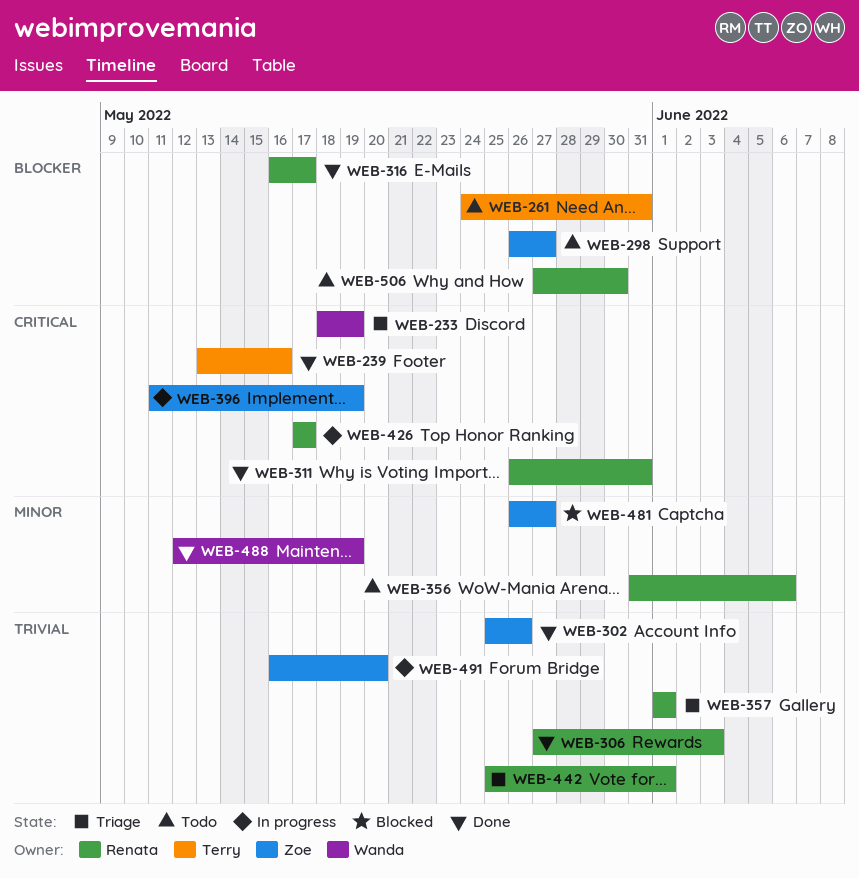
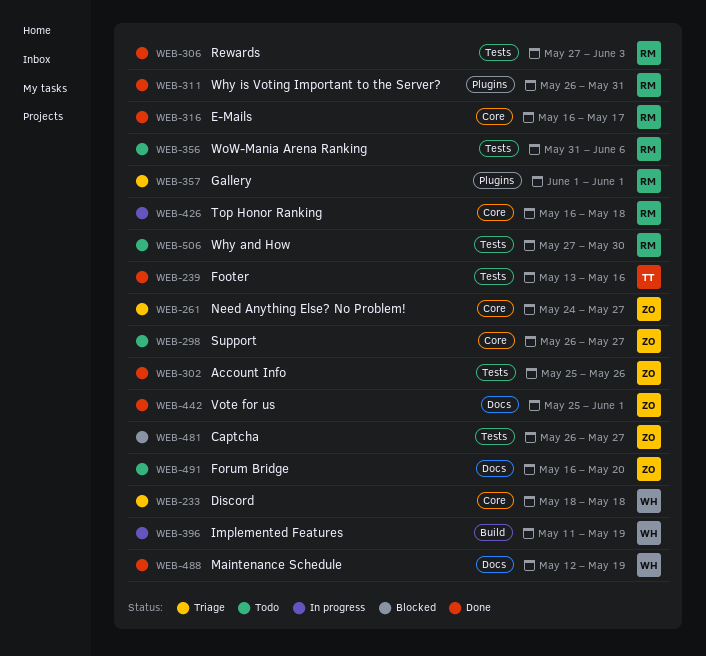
WEB-233, due: May 19 -> May 18
WEB-261, status: Todo -> Triage
WEB-261, owner: Terry -> Zoe
WEB-261, due: May 31 -> May 27
WEB-396, owner: Zoe -> Wanda
WEB-426, start: May 17 -> May 16
WEB-426, due: May 17 -> May 18
WEB-442, status: Triage -> Done
WEB-442, owner: Renata -> Zoe
WEB-491, status: In progress -> Todo

